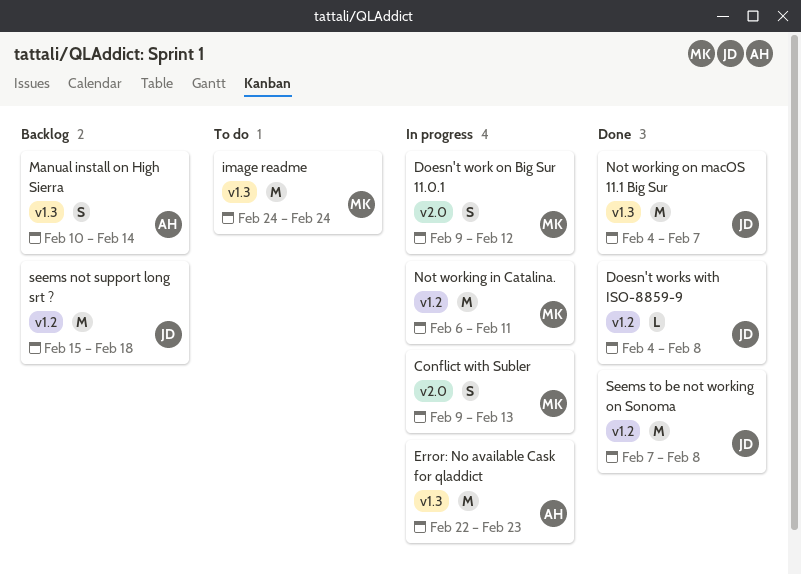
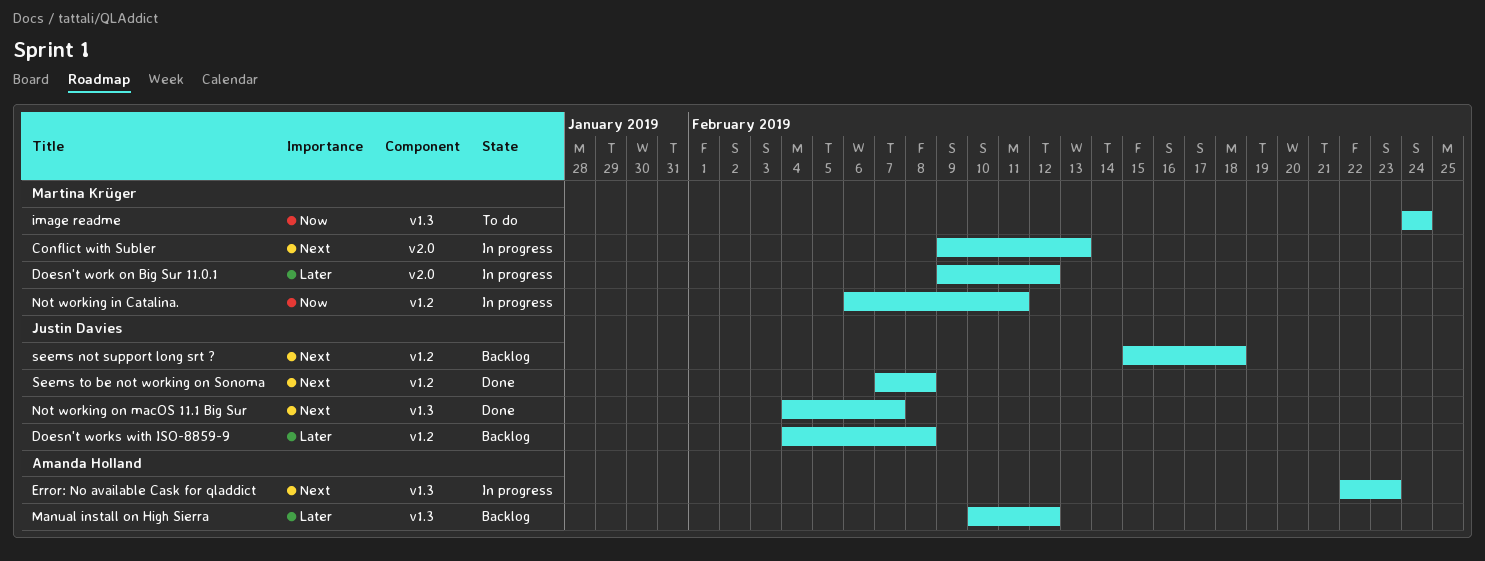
Doesn't works with ISO-8859-9, status: Done -> Backlog
Manual install on High Sierra, due: Feb 14 -> Feb 12

